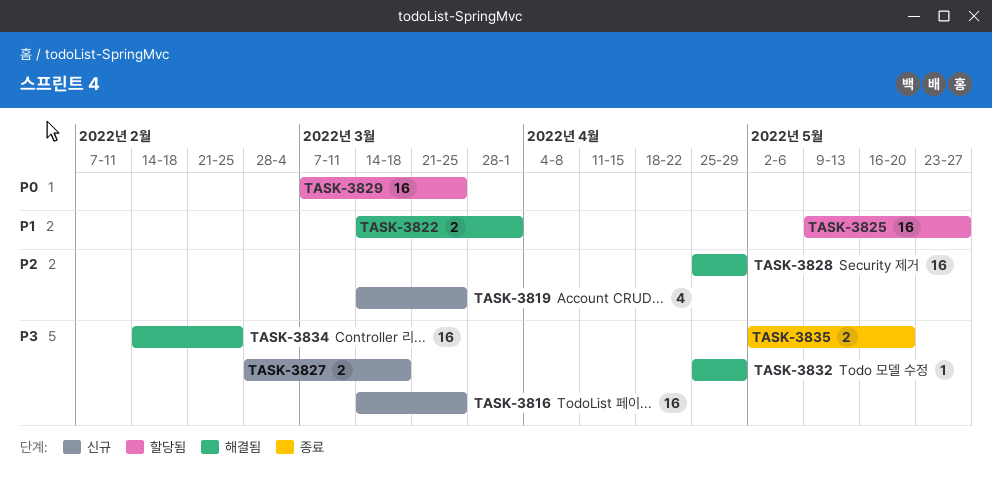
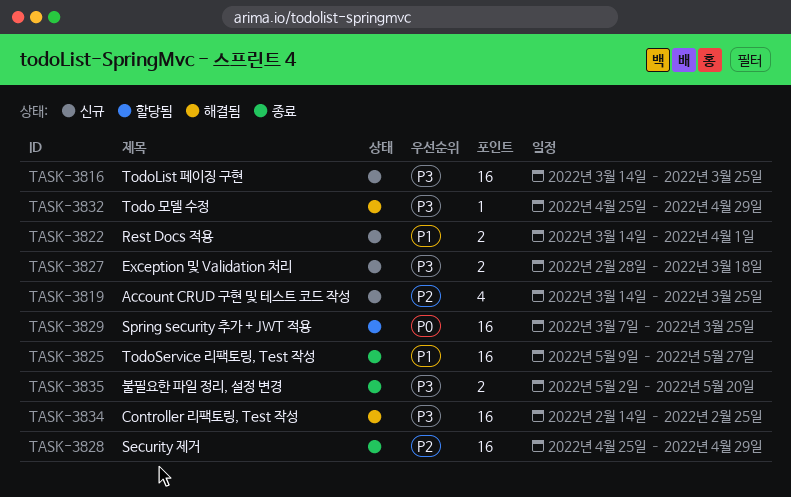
TASK-3822, status: 해결됨 -> 신규
TASK-3825, status: 할당됨 -> 종료
TASK-3828, status: 해결됨 -> 종료

